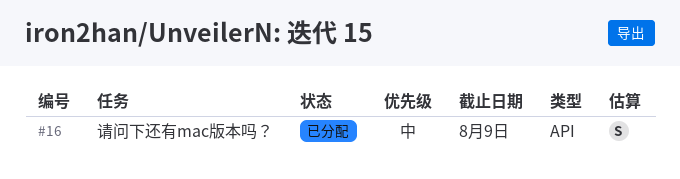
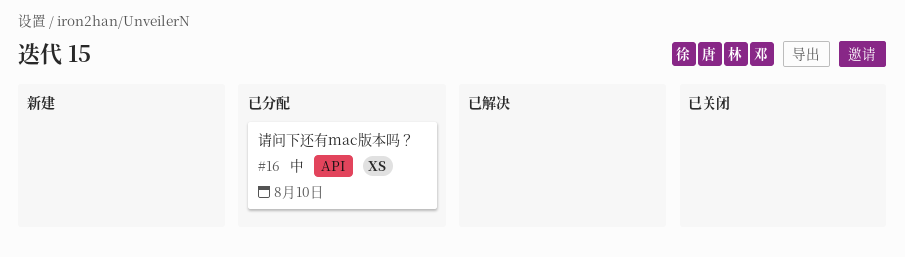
#16, estimate: S -> XS
#16, due: Aug 9 -> Aug 10

